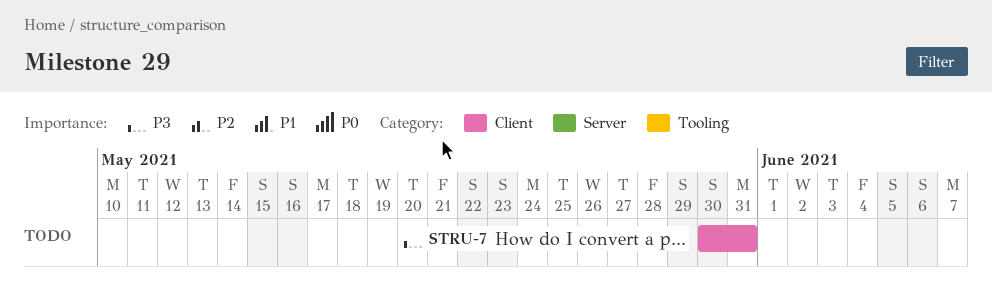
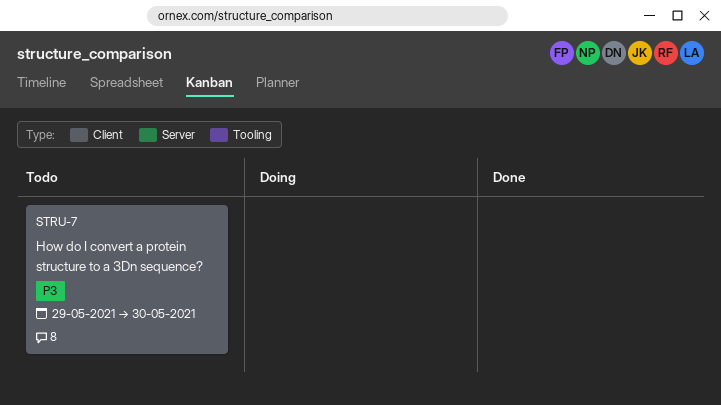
STRU-7, start: May 30 -> May 29
STRU-7, due: May 31 -> May 30

